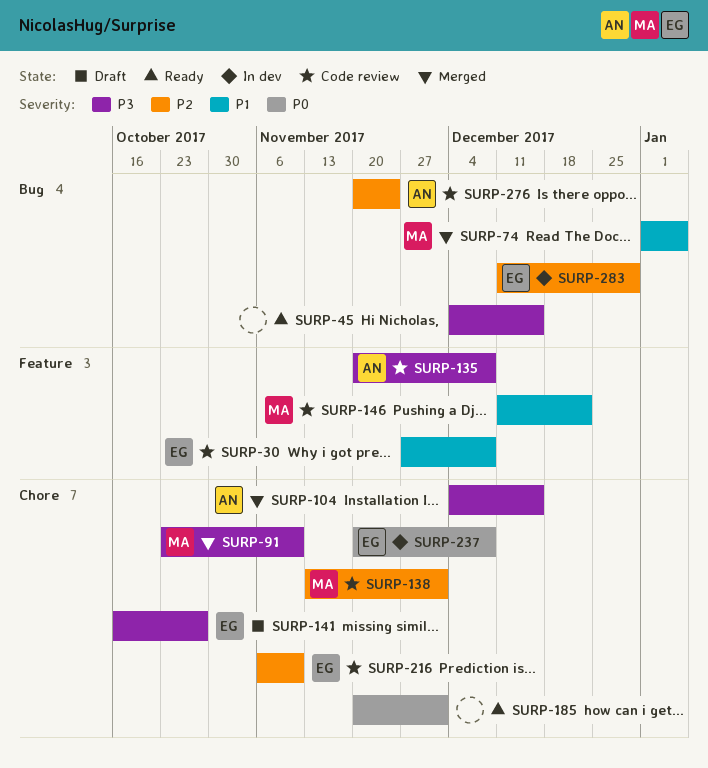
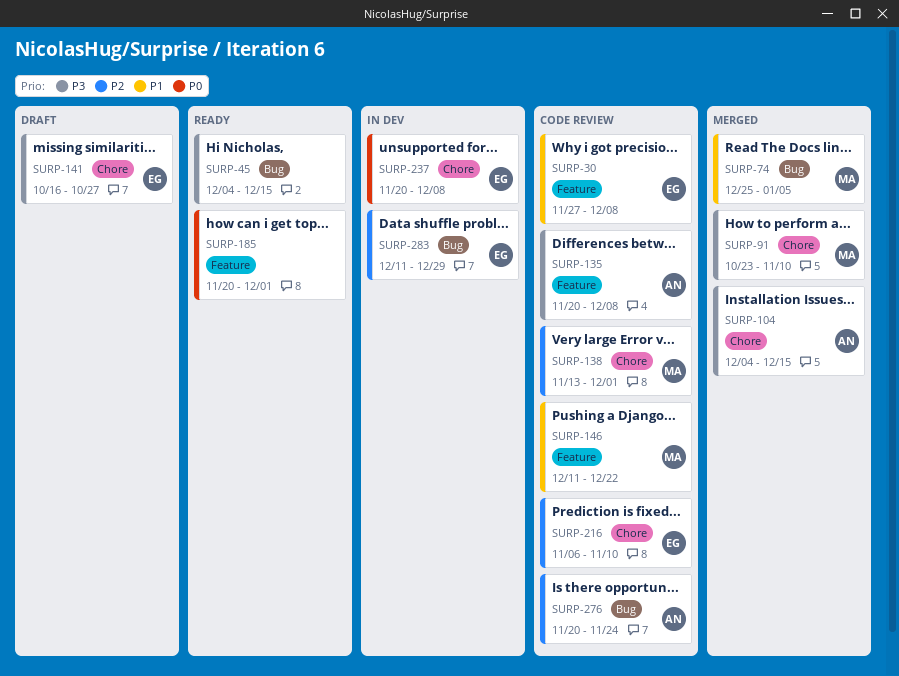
SURP-74, start: Jan 1 -> Dec 25
SURP-185, label: Chore -> Feature

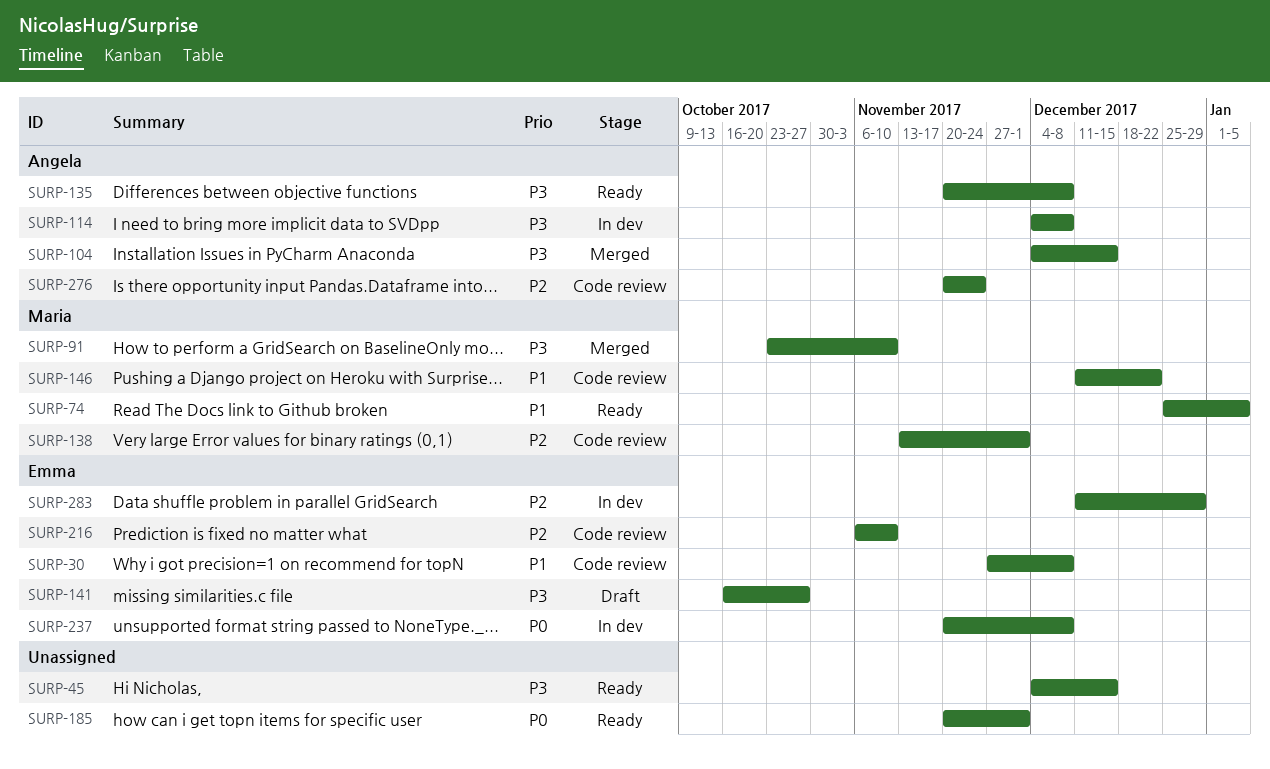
SURP-74, status: Merged -> Ready
SURP-114: none -> present
SURP-135, status: Code review -> Ready

